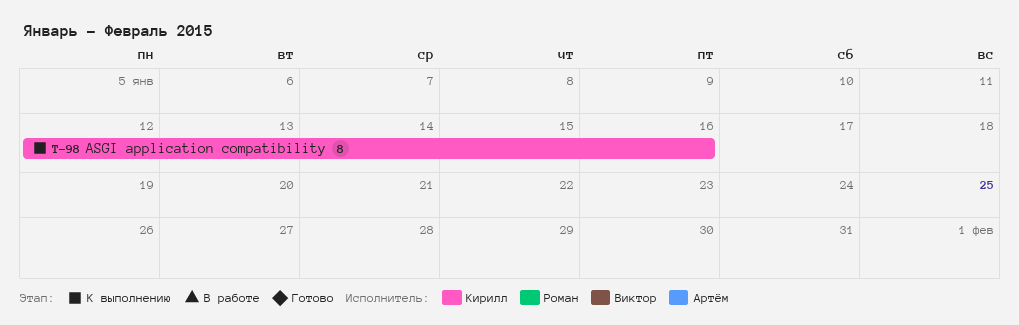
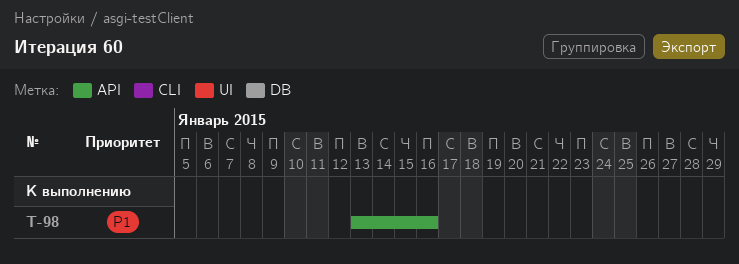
T-98, start: Jan 12 -> Jan 13

